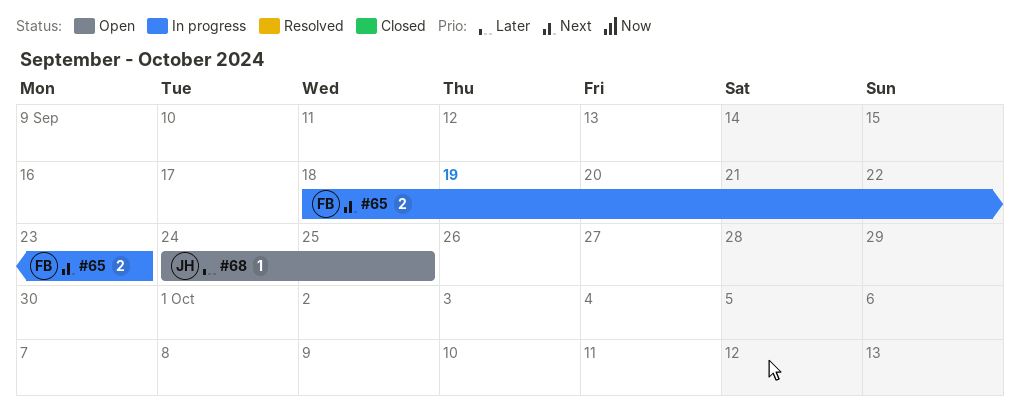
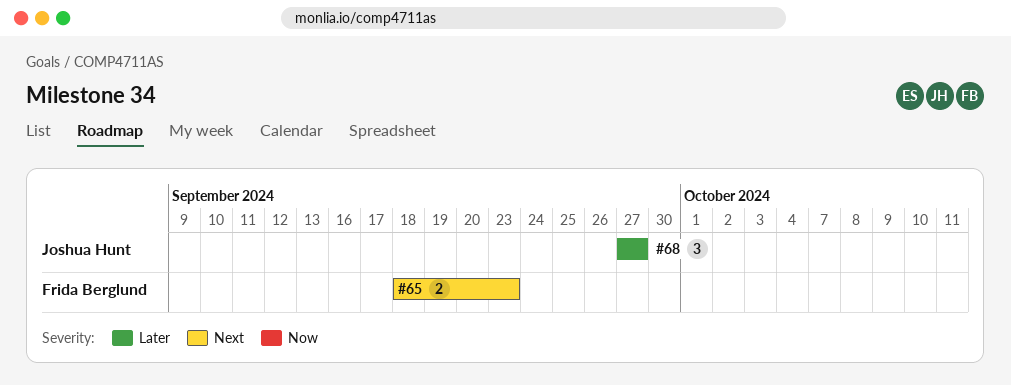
#68, estimate: 1 -> 3
#68, start: Sep 24 -> Sep 27
#68, due: Sep 25 -> Sep 27

